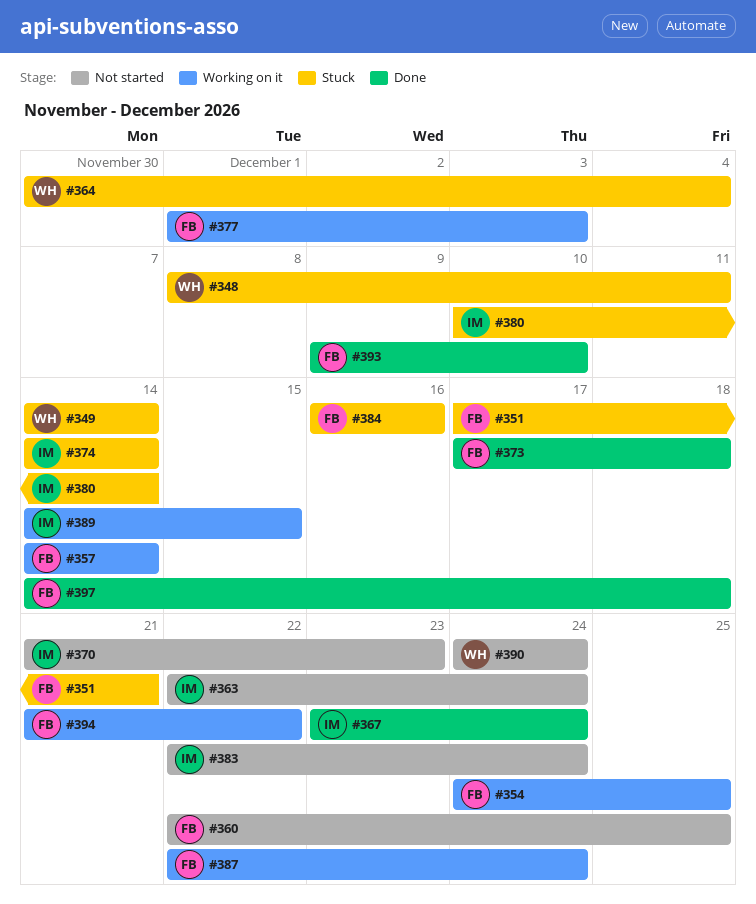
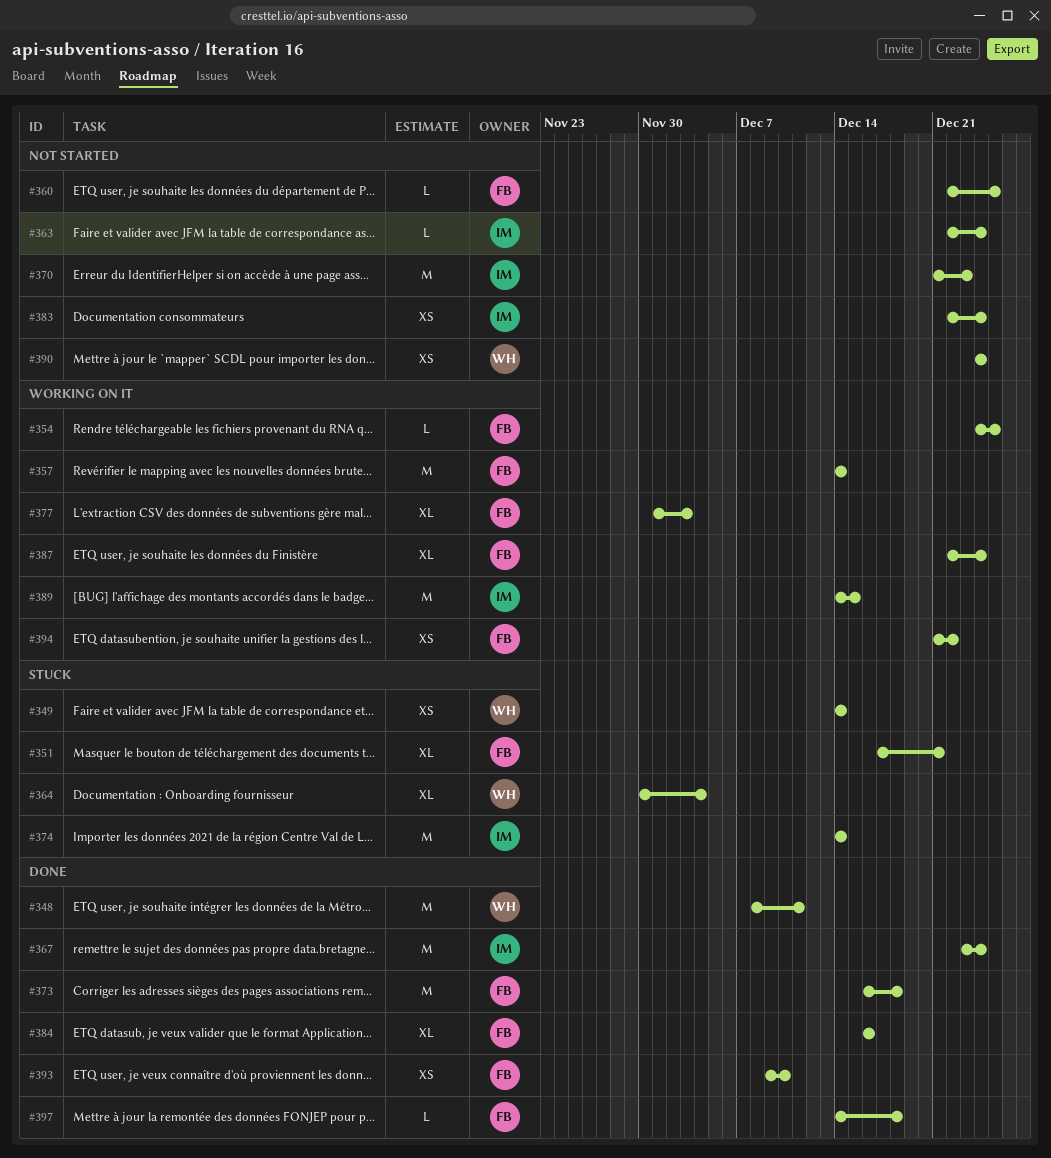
#348, status: Stuck -> Done
#373, start: Dec 17 -> Dec 16
#380: present -> none
#384, status: Stuck -> Done

